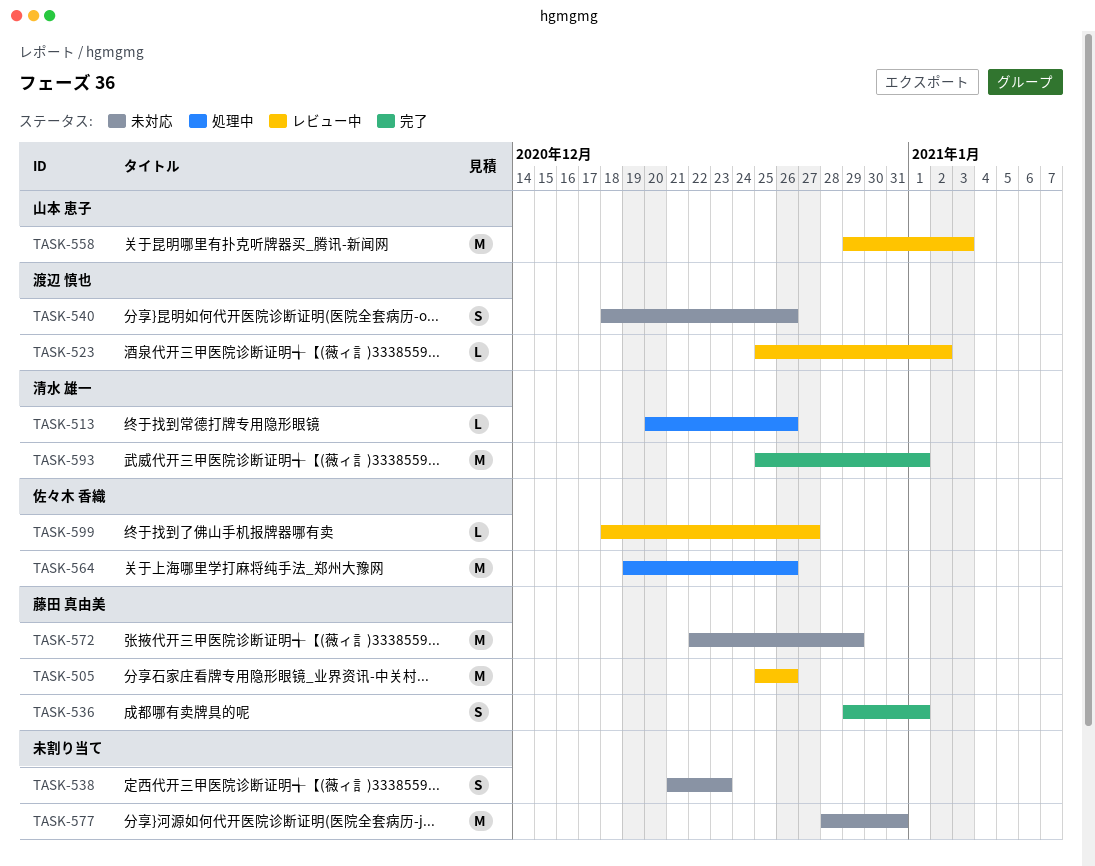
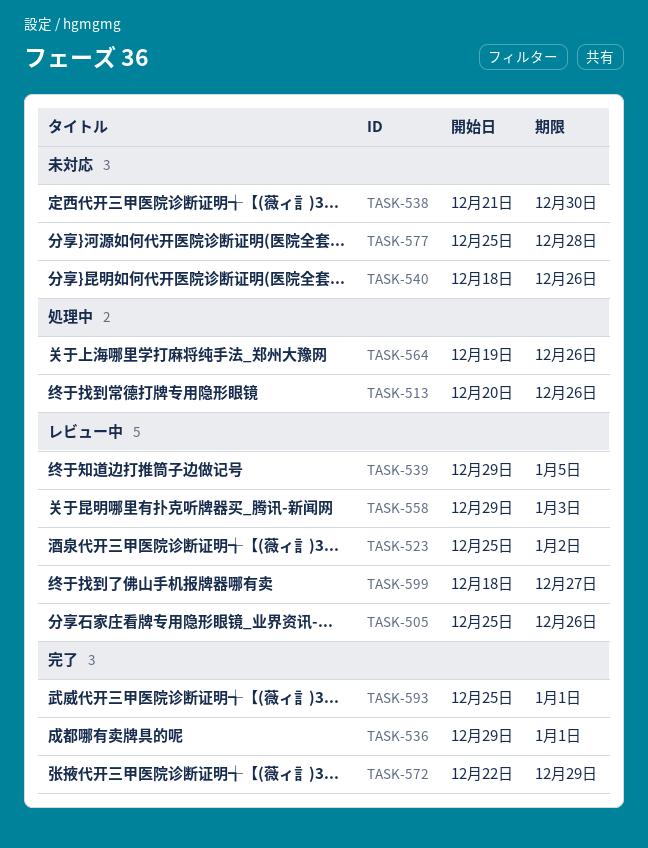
TASK-538, due: Dec 23 -> Dec 30
TASK-539: none -> present
TASK-572, status: 未対応 -> 完了
TASK-577, start: Dec 28 -> Dec 25
TASK-577, due: Dec 31 -> Dec 28

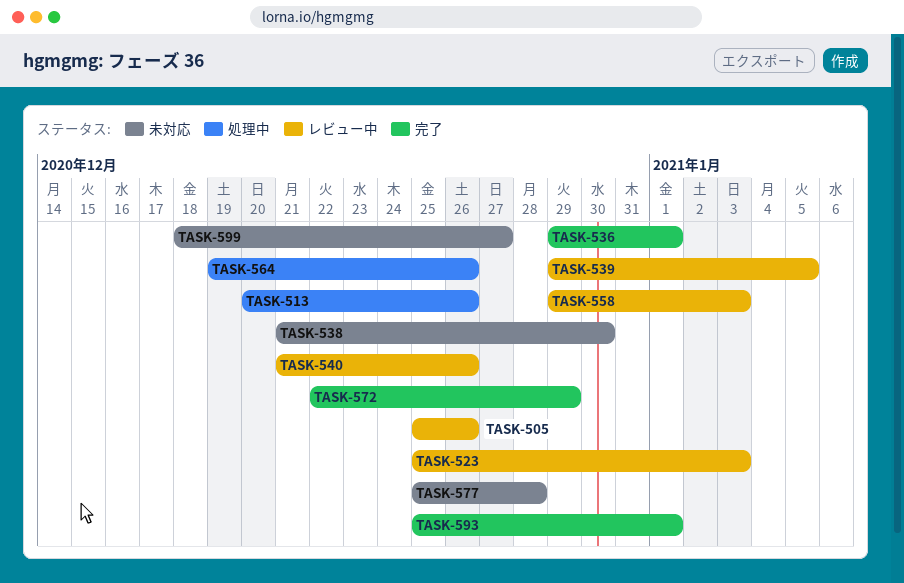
TASK-523, due: Jan 2 -> Jan 3
TASK-540, status: 未対応 -> レビュー中
TASK-540, start: Dec 18 -> Dec 21
TASK-599, status: レビュー中 -> 未対応

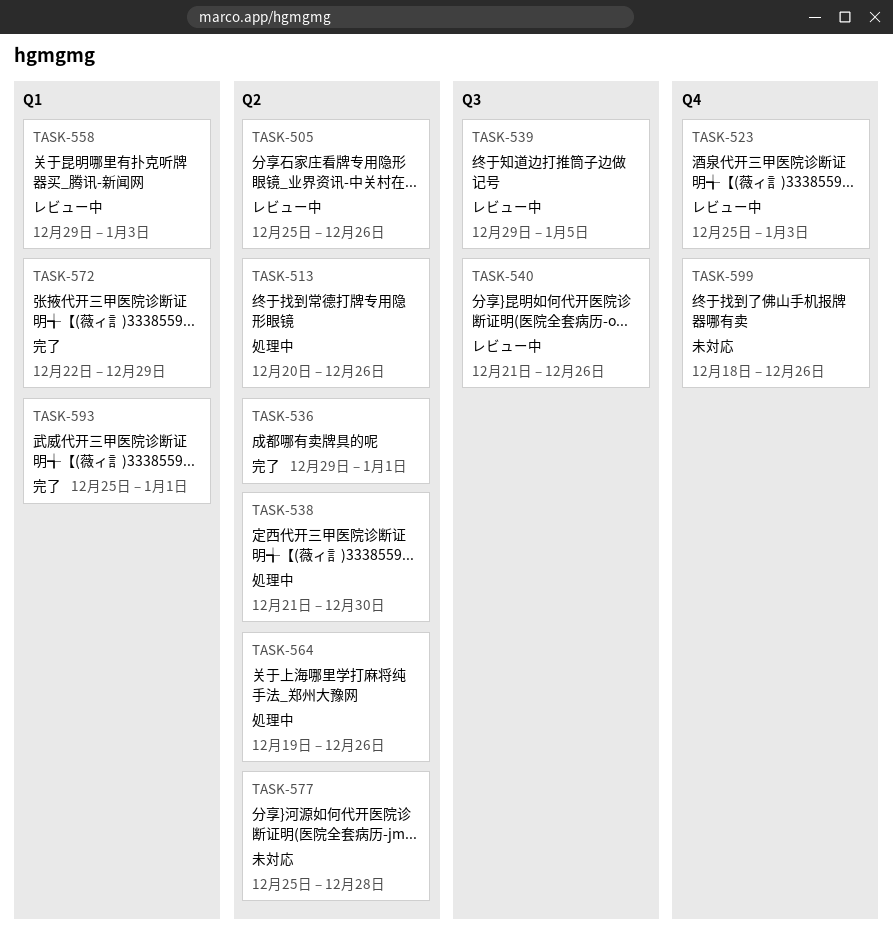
TASK-538, status: 未対応 -> 処理中
TASK-599, due: Dec 27 -> Dec 26

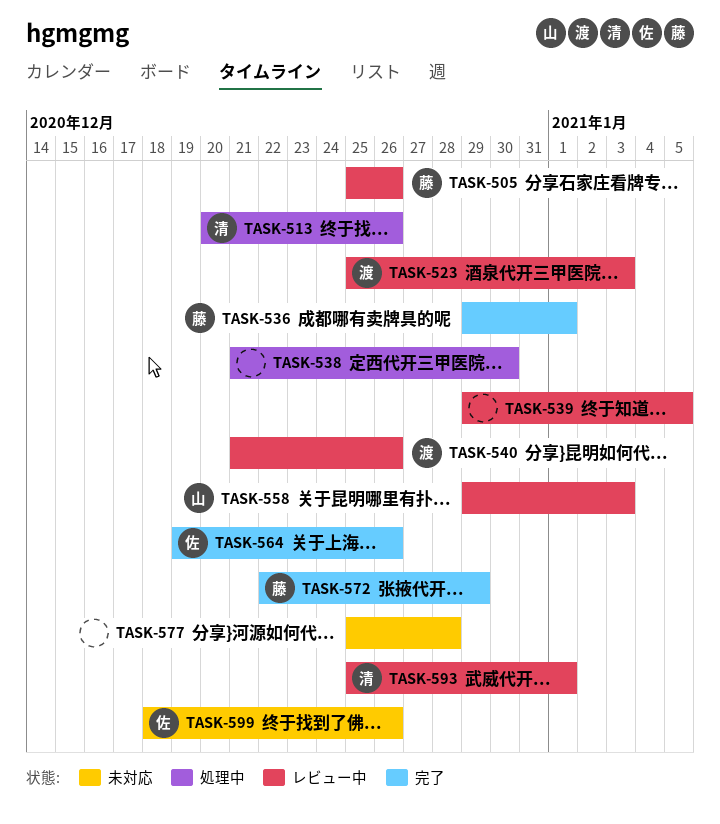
TASK-564, status: 処理中 -> 完了
TASK-593, status: 完了 -> レビュー中

